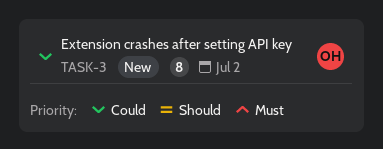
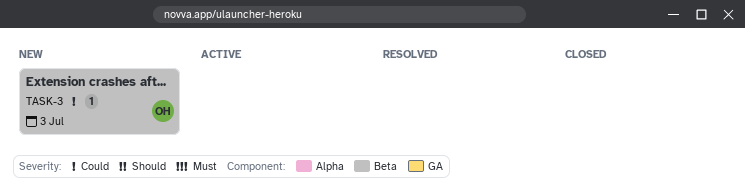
TASK-3, estimate: 8 -> 1
TASK-3, due: Jul 2 -> Jul 3

